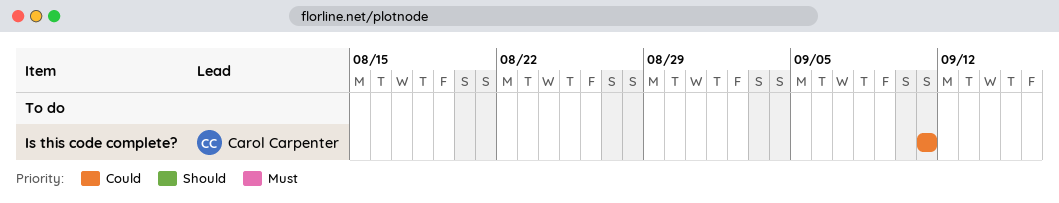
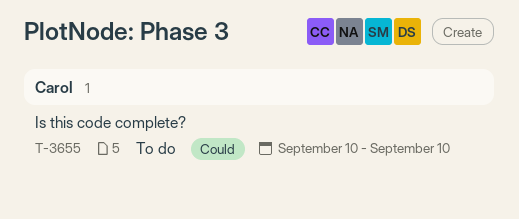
Is this code complete?, start: Sep 11 -> Sep 10
Is this code complete?, due: Sep 11 -> Sep 10

